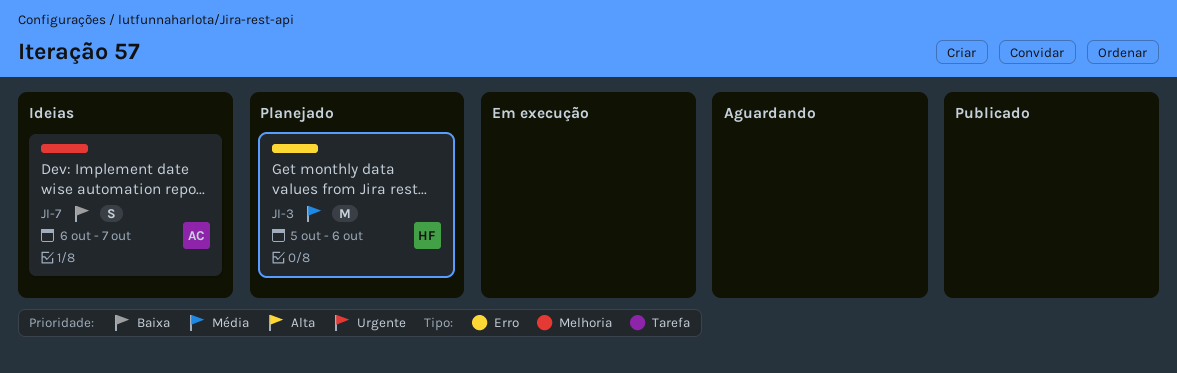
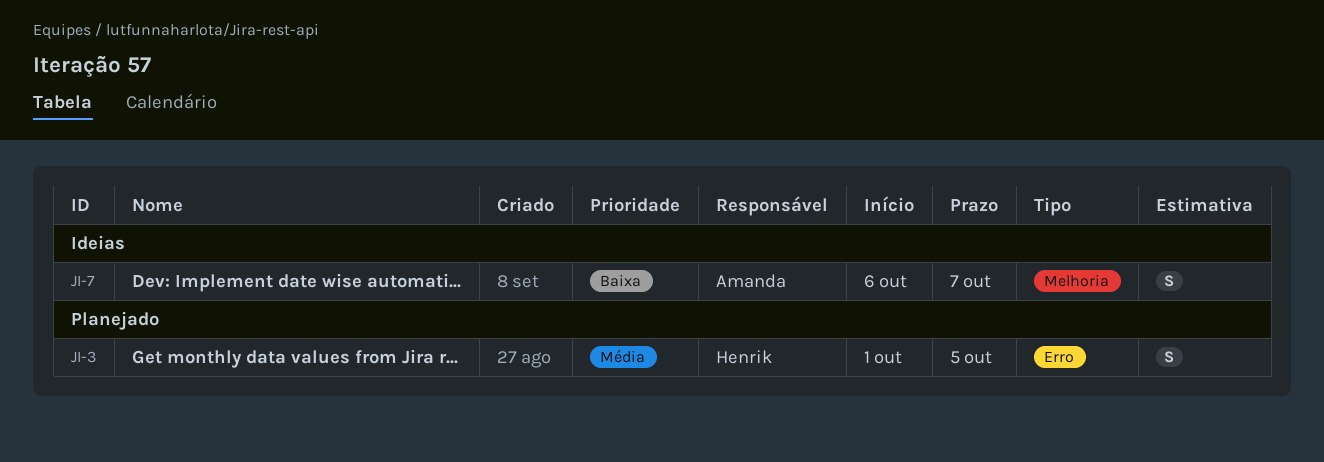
JI-3, estimate: M -> S
JI-3, start: Oct 5 -> Oct 1
JI-3, due: Oct 6 -> Oct 5

